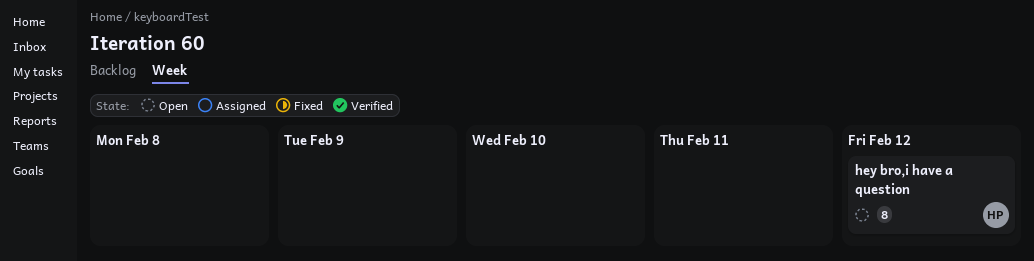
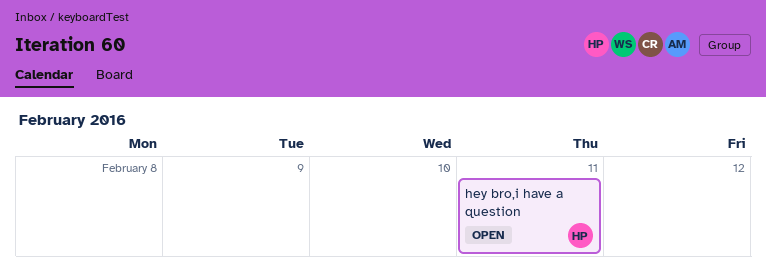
hey bro,i have a question, due: Feb 12 -> Feb 11

